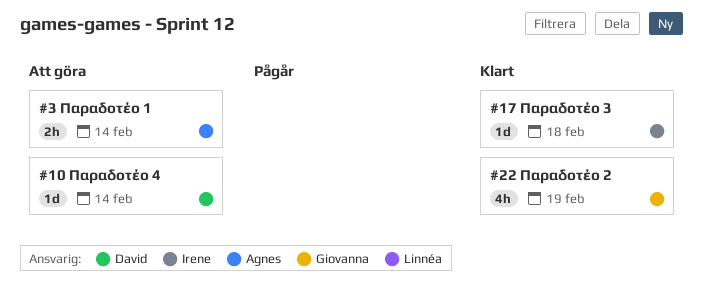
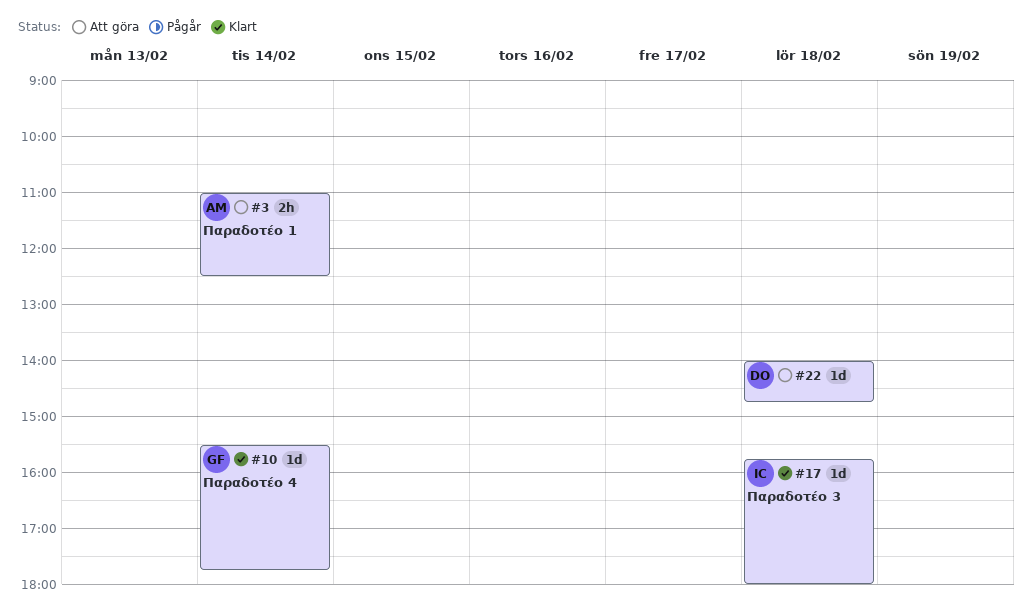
#10, status: Att göra -> Klart
#10, owner: David -> Giovanna
#22, status: Klart -> Att göra
#22, owner: Giovanna -> David
#22, estimate: 4h -> 1d
#22, day: Feb 19 -> Feb 18

